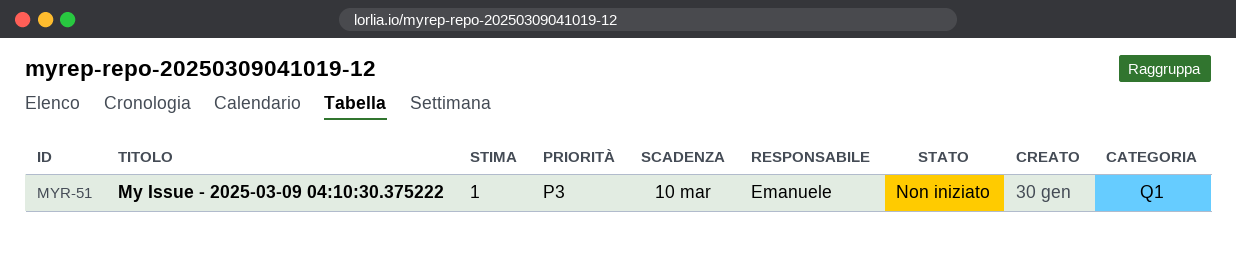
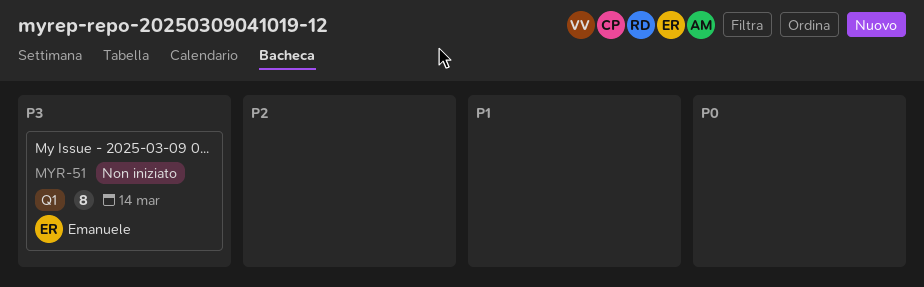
MYR-51, estimate: 1 -> 8
MYR-51, due: Mar 10 -> Mar 14

